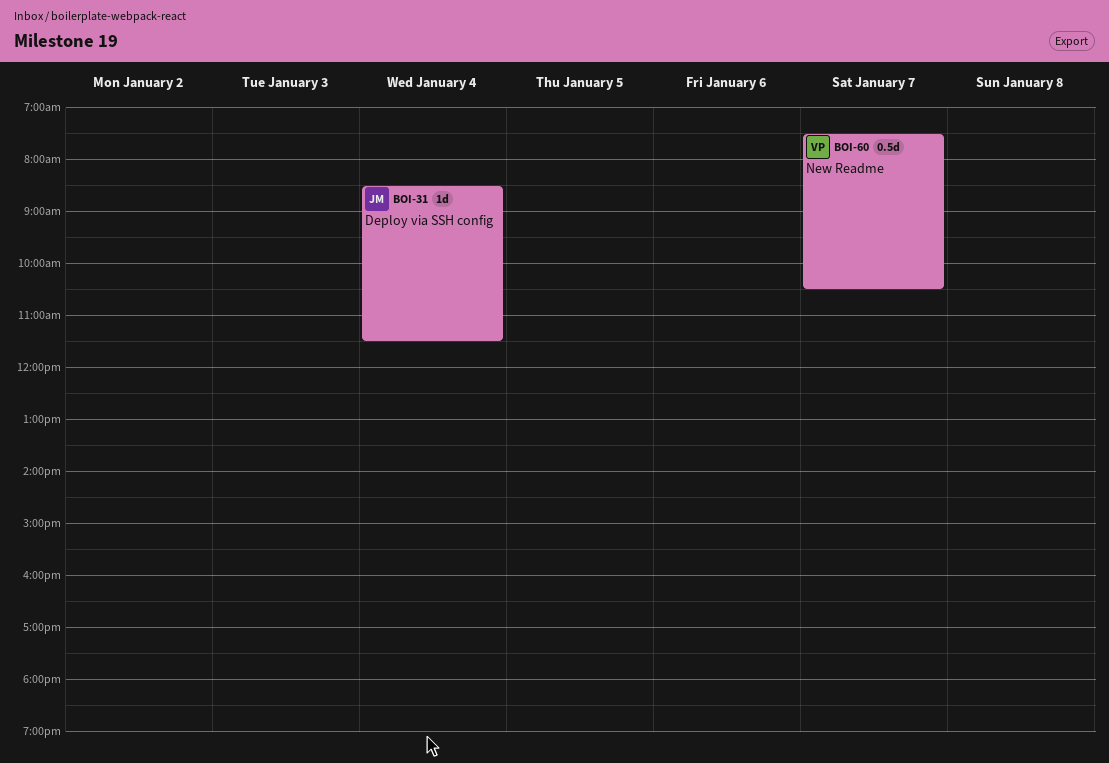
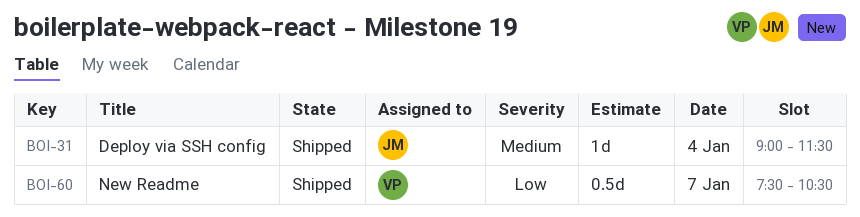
BOI-31, begins: 08:30 -> 09:00

